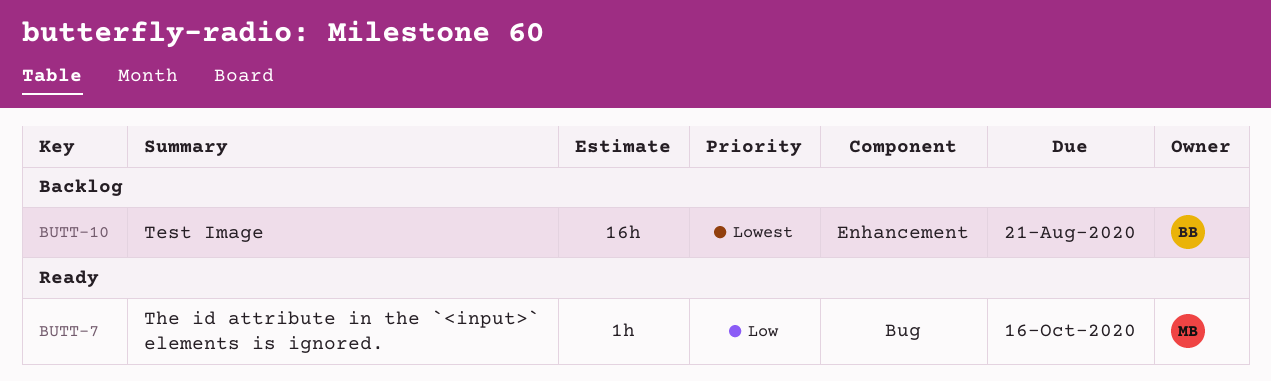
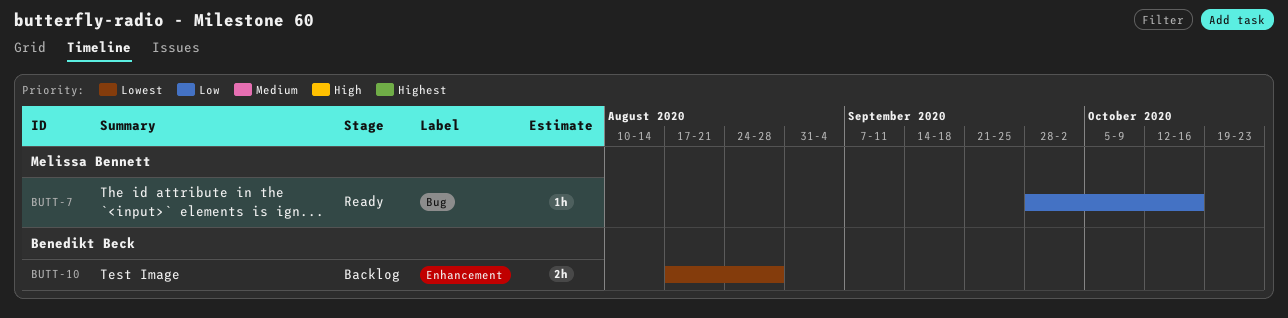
BUTT-10, estimate: 16h -> 2h
BUTT-10, due: Aug 21 -> Aug 28

